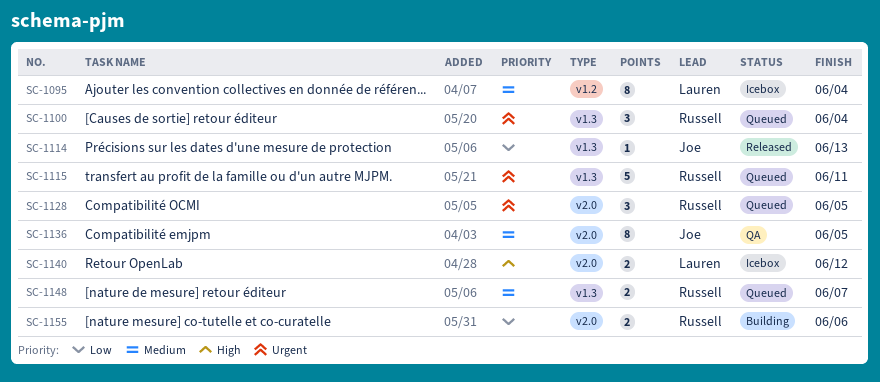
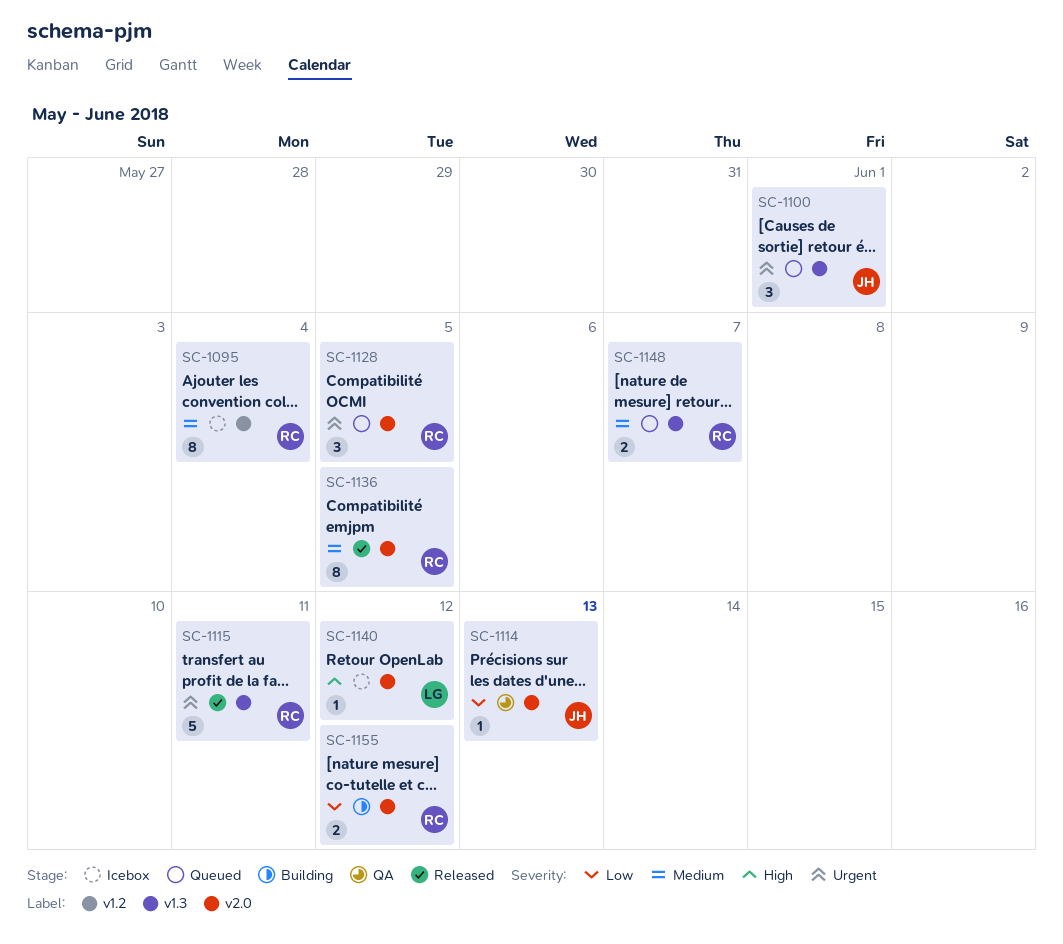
SC-1095, owner: Lauren -> Russell
SC-1100, owner: Russell -> Joe
SC-1100, due: Jun 4 -> Jun 1
SC-1114, status: Released -> QA
SC-1114, label: v1.3 -> v2.0
SC-1115, status: Queued -> Released
SC-1136, status: QA -> Released
SC-1136, owner: Joe -> Russell
SC-1140, estimate: 2 -> 1
SC-1155, due: Jun 6 -> Jun 12

